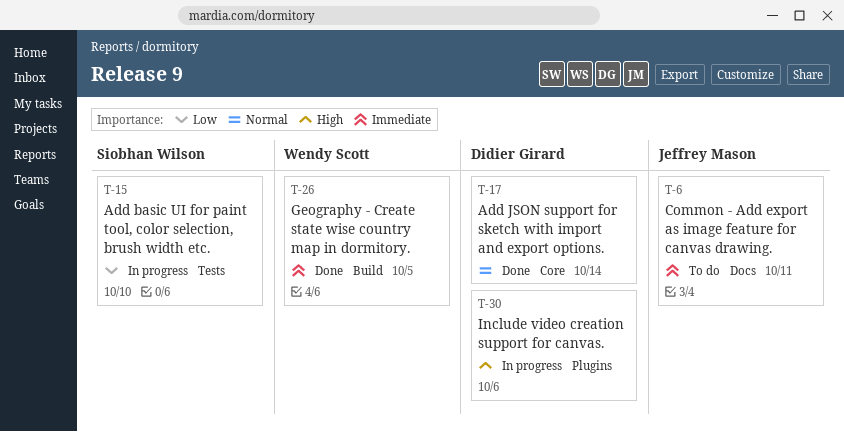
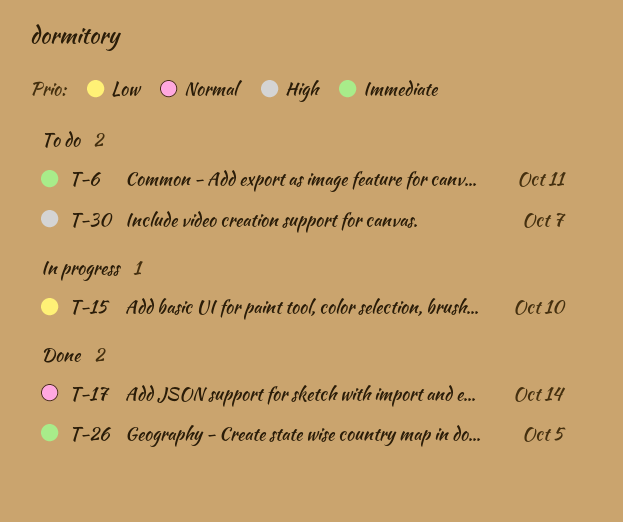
T-30, status: In progress -> To do
T-30, due: Oct 6 -> Oct 7

